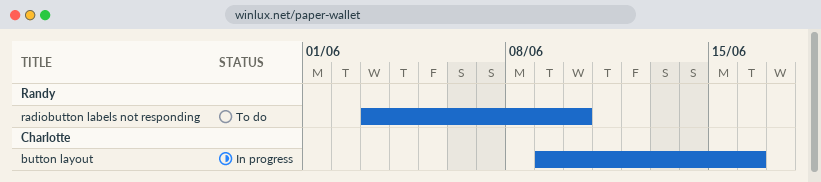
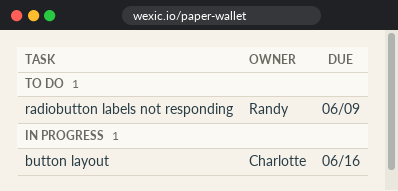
radiobutton labels not responding, due: Jun 10 -> Jun 9

